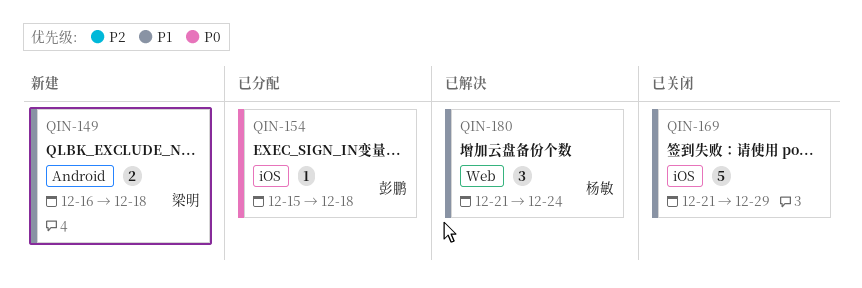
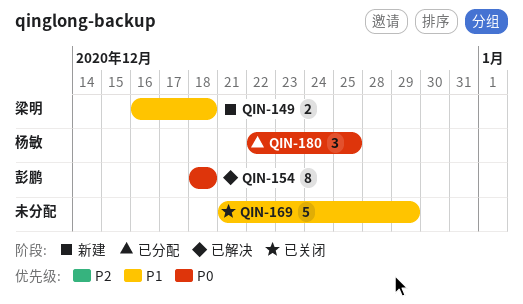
QIN-154, status: 已分配 -> 已解决
QIN-154, estimate: 1 -> 8
QIN-154, start: Dec 15 -> Dec 18
QIN-180, status: 已解决 -> 已分配
QIN-180, priority: P1 -> P0
QIN-180, start: Dec 21 -> Dec 22
QIN-180, due: Dec 24 -> Dec 25

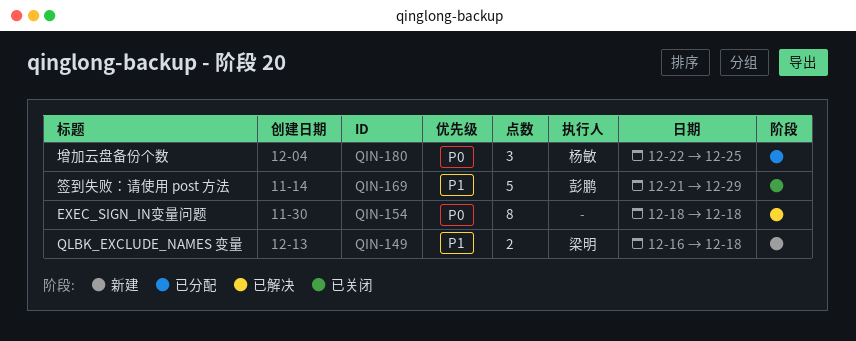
QIN-154, owner: 彭鹏 -> none
QIN-169, owner: none -> 彭鹏

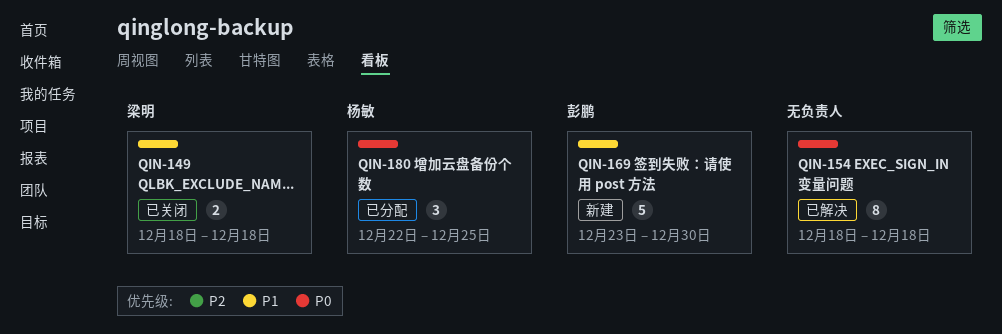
QIN-149, status: 新建 -> 已关闭
QIN-149, start: Dec 16 -> Dec 18
QIN-169, status: 已关闭 -> 新建
QIN-169, start: Dec 21 -> Dec 23
QIN-169, due: Dec 29 -> Dec 30

